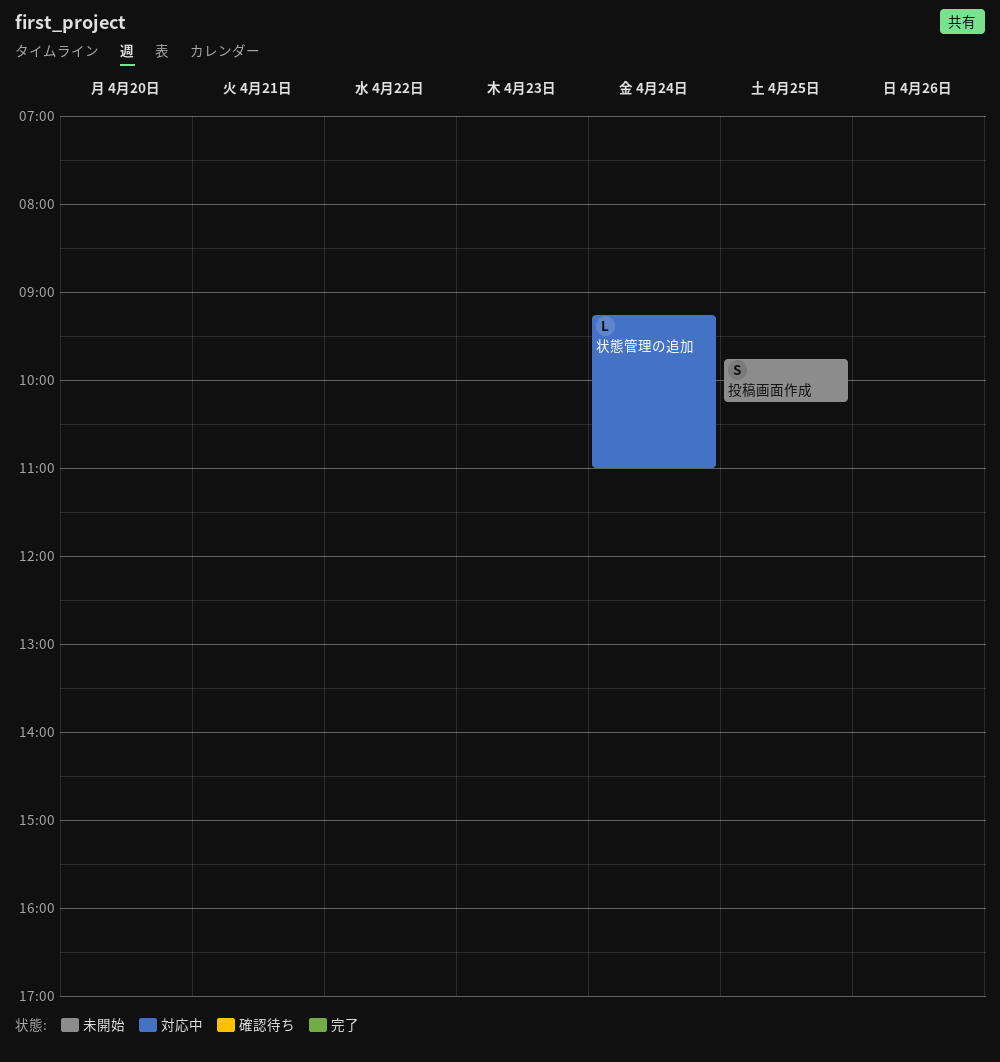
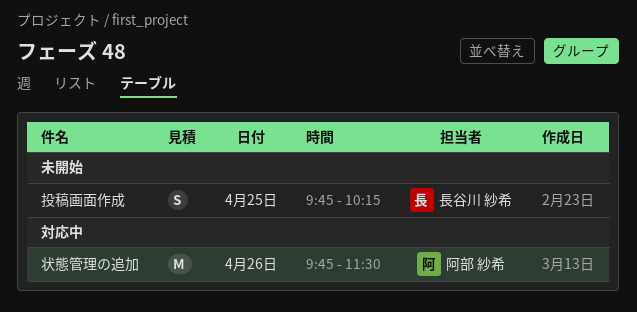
状態管理の追加, estimate: L -> M
状態管理の追加, day: Apr 24 -> Apr 26
状態管理の追加, begins: 09:15 -> 09:45
状態管理の追加, ends: 11:00 -> 11:30

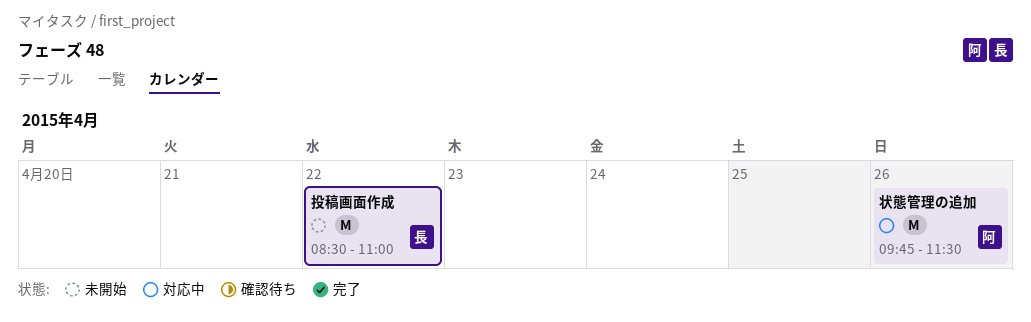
投稿画面作成, estimate: S -> M
投稿画面作成, day: Apr 25 -> Apr 22
投稿画面作成, begins: 09:45 -> 08:30
投稿画面作成, ends: 10:15 -> 11:00

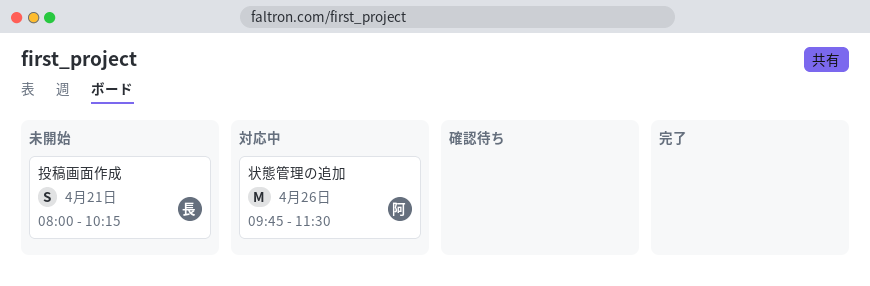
投稿画面作成, estimate: M -> S
投稿画面作成, day: Apr 22 -> Apr 21
投稿画面作成, begins: 08:30 -> 08:00
投稿画面作成, ends: 11:00 -> 10:15

